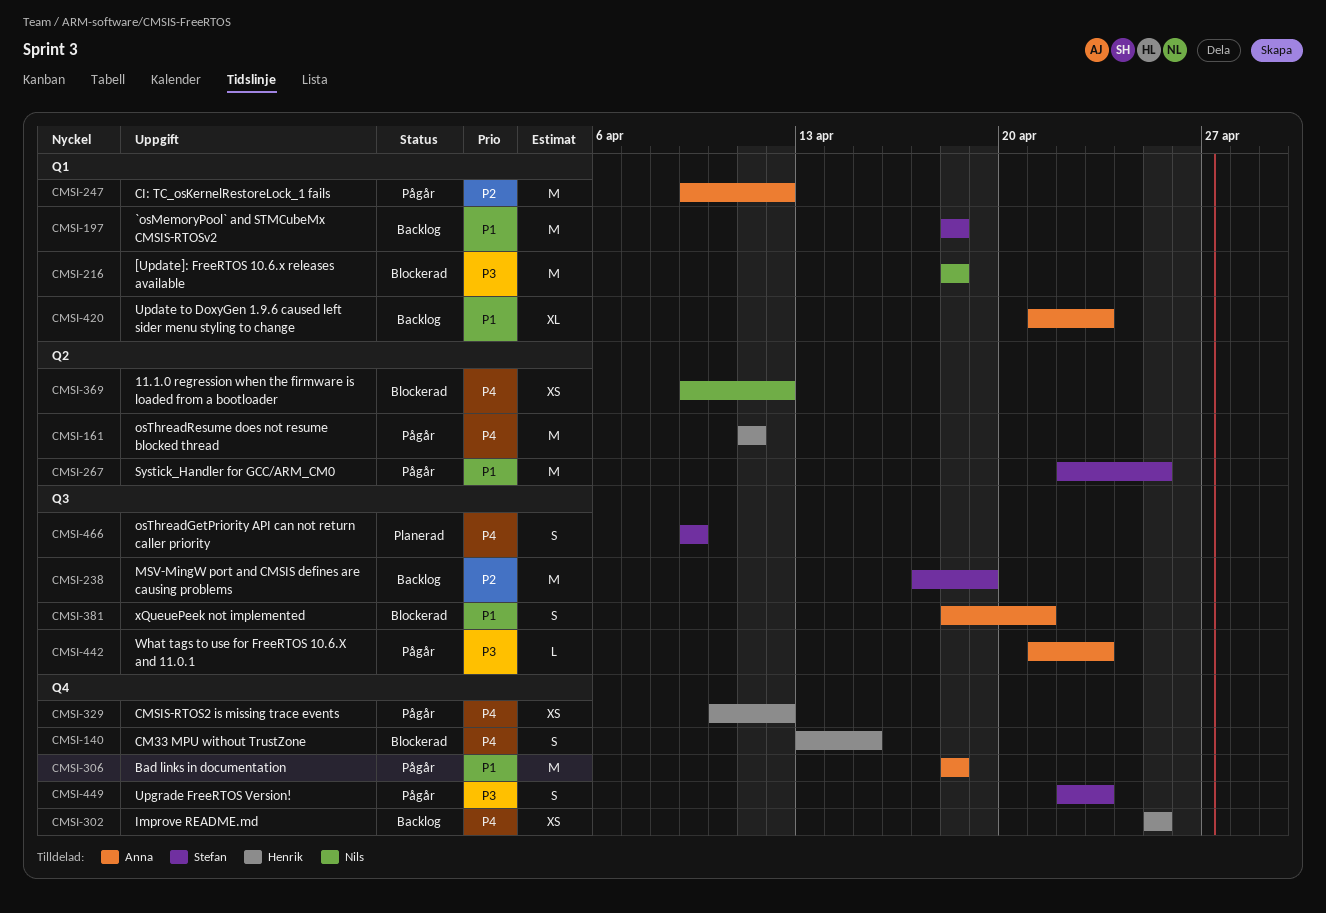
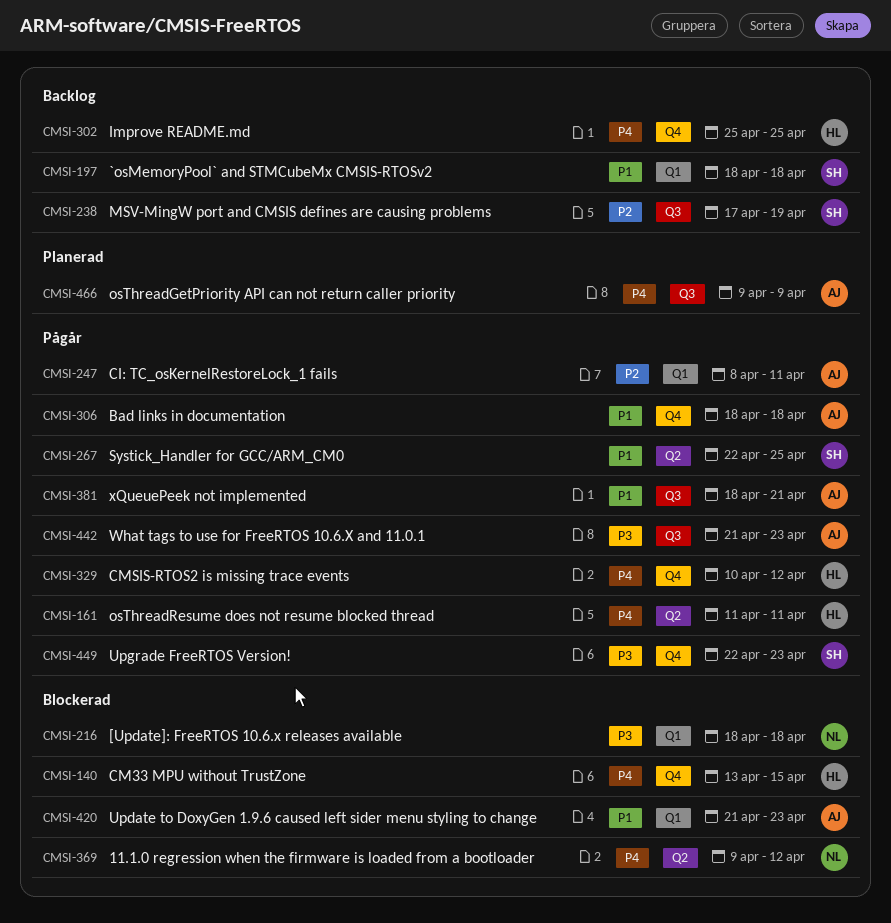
CMSI-247, start: Apr 9 -> Apr 8
CMSI-247, due: Apr 12 -> Apr 11
CMSI-381, status: Blockerad -> Pågår
CMSI-420, status: Backlog -> Blockerad
CMSI-466, owner: Stefan -> Anna

